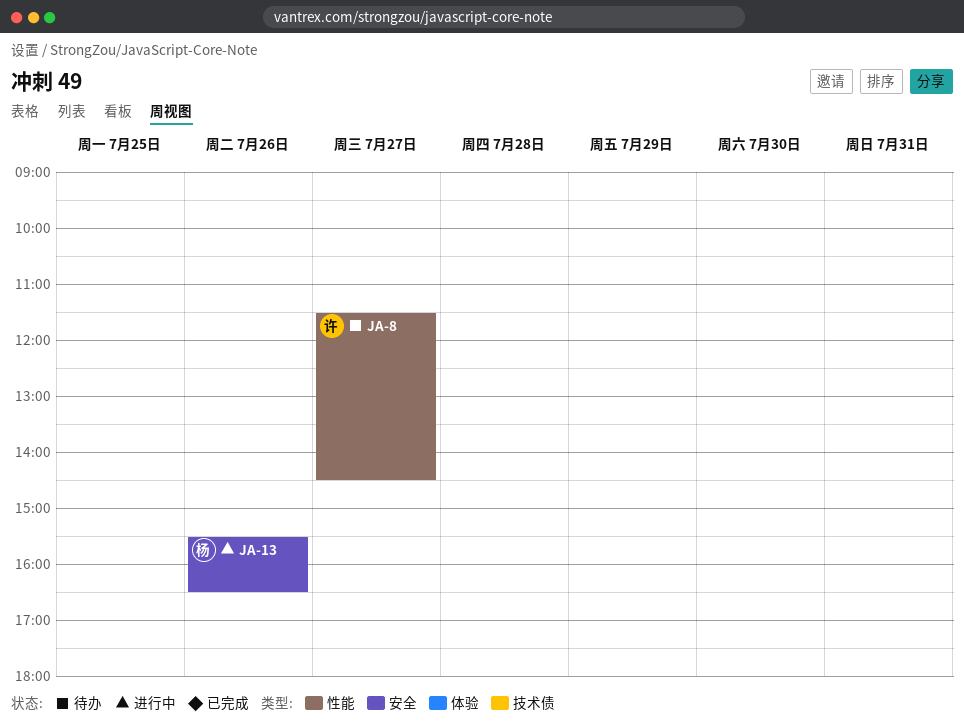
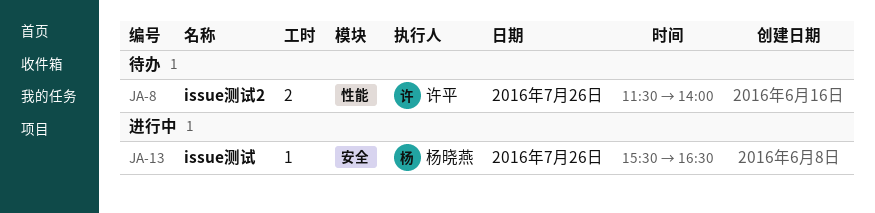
JA-8, day: Jul 27 -> Jul 26
JA-8, ends: 14:30 -> 14:00

